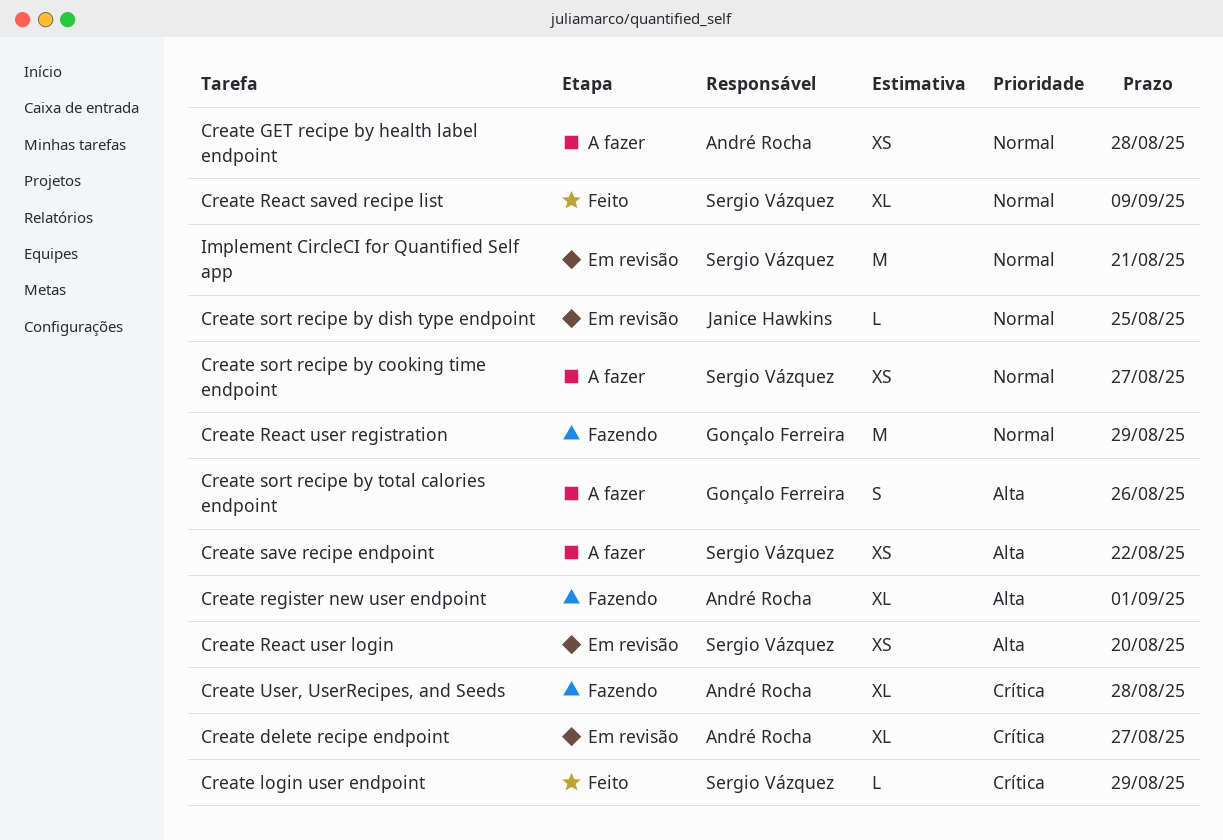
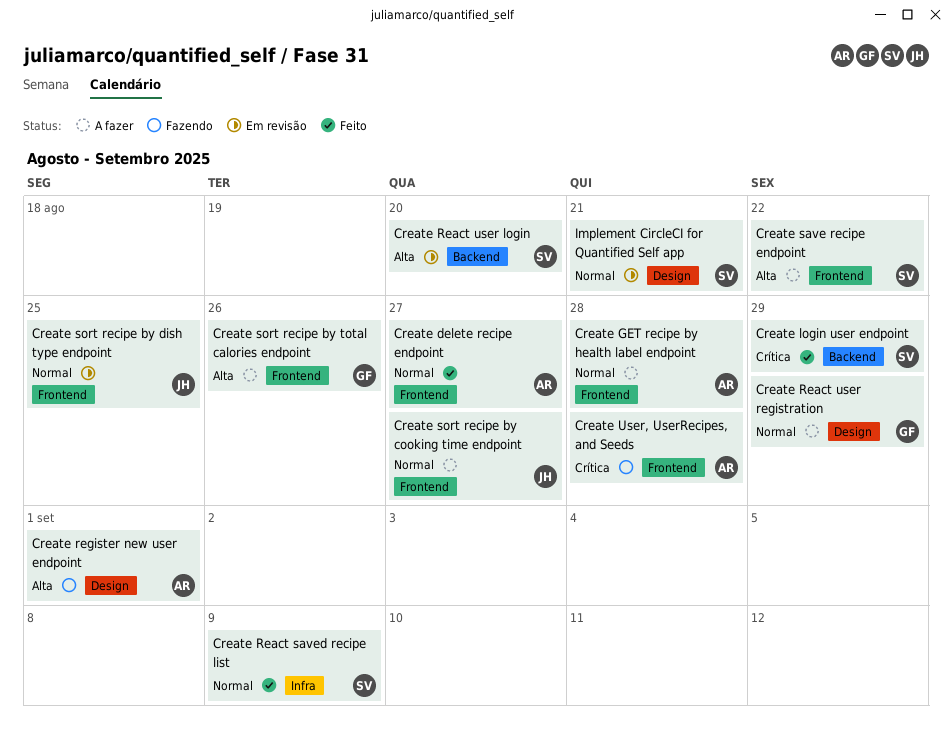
Create delete recipe endpoint, status: Em revisão -> Feito
Create delete recipe endpoint, priority: Crítica -> Normal
Create React user registration, status: Fazendo -> A fazer
Create sort recipe by cooking time endpoint, owner: Sergio Vázquez -> Janice Hawkins

